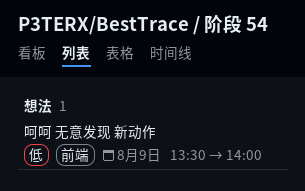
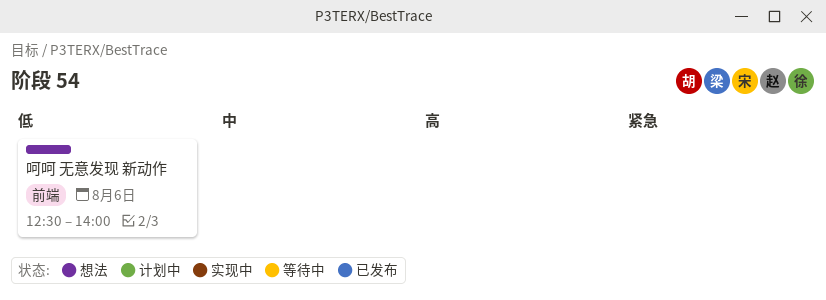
呵呵 无意发现 新动作, day: Aug 9 -> Aug 6
呵呵 无意发现 新动作, begins: 13:30 -> 12:30

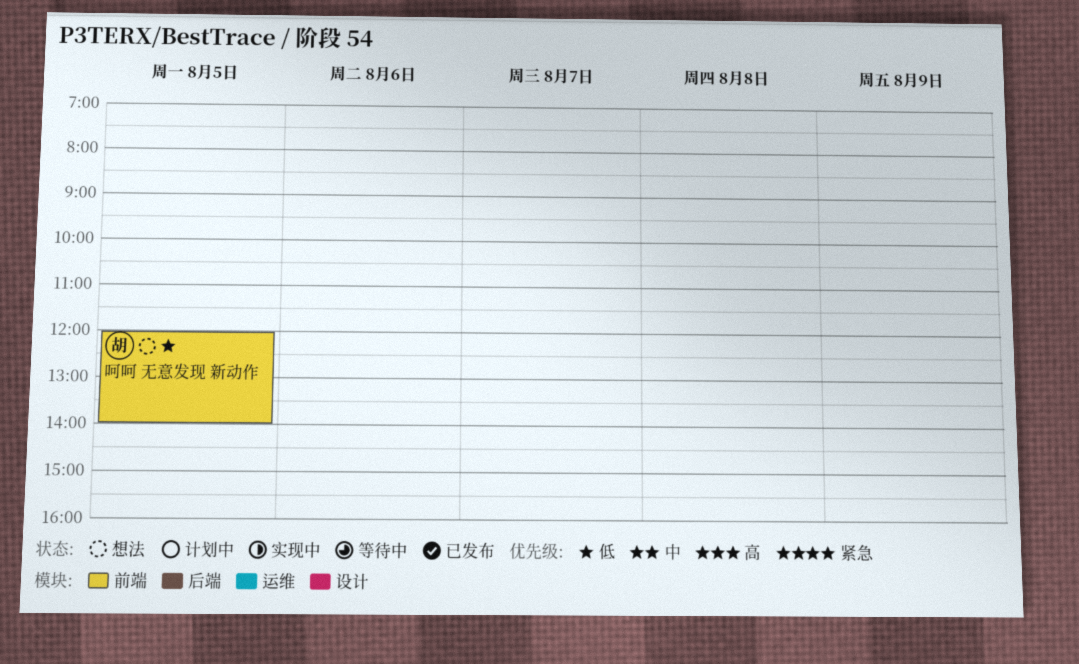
呵呵 无意发现 新动作, day: Aug 6 -> Aug 5
呵呵 无意发现 新动作, begins: 12:30 -> 12:00

